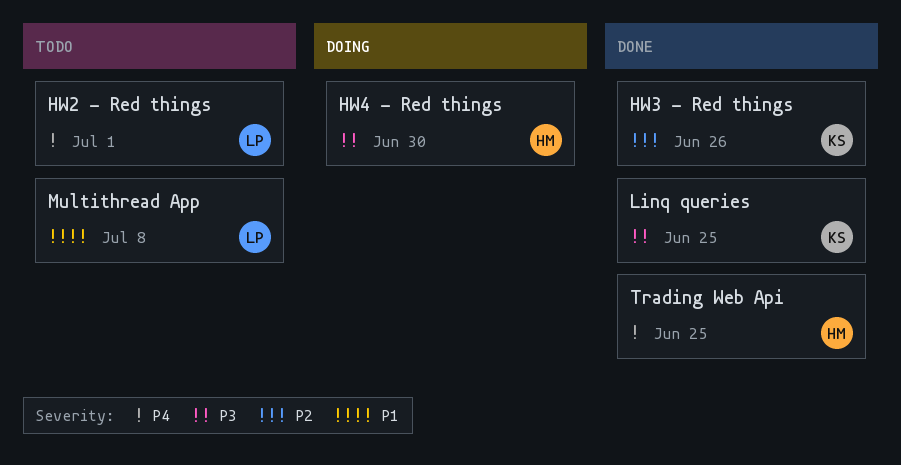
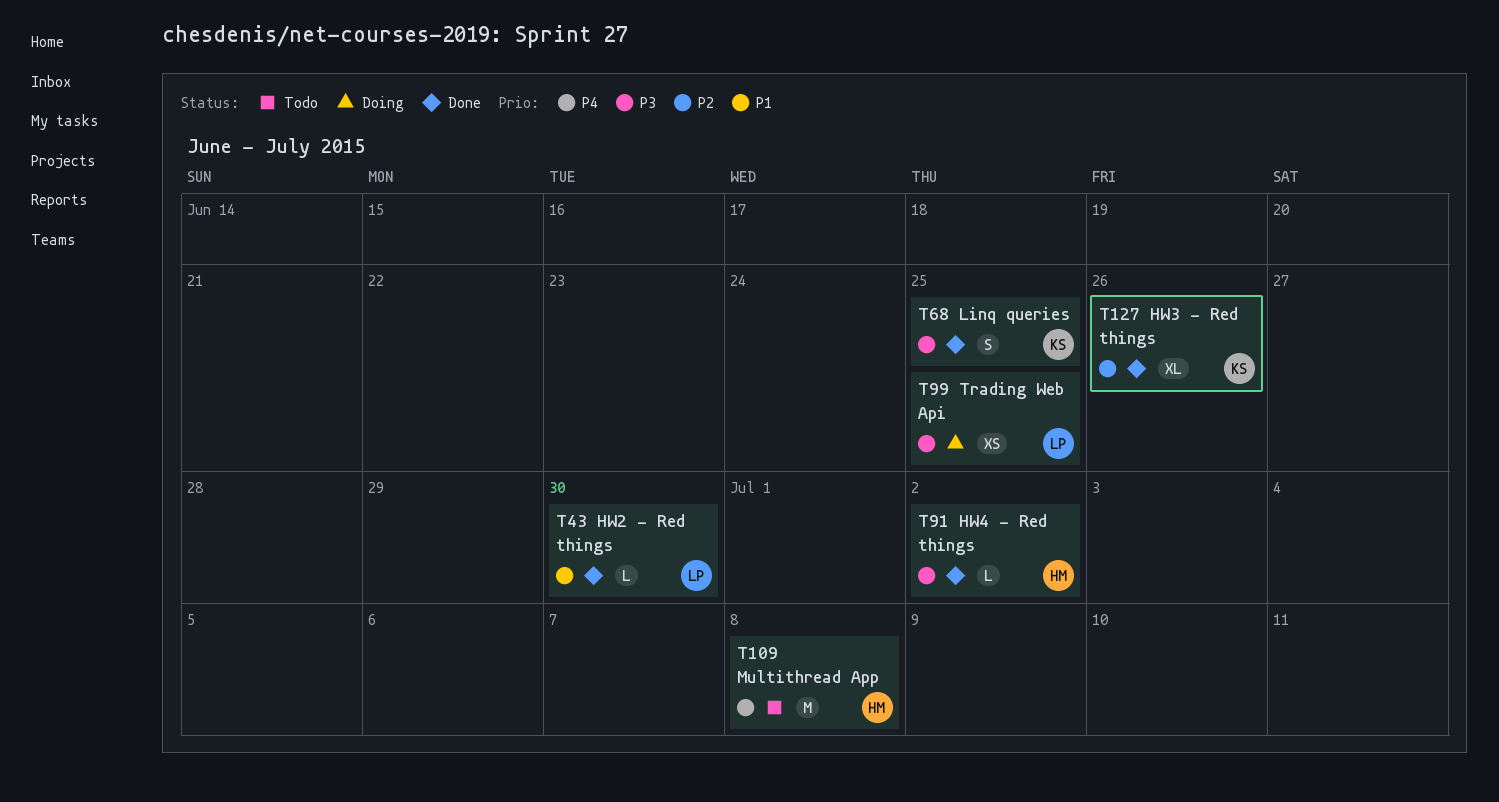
HW2 - Red things, status: Todo -> Done
HW2 - Red things, priority: P4 -> P1
HW2 - Red things, due: Jul 1 -> Jun 30
HW4 - Red things, status: Doing -> Done
HW4 - Red things, due: Jun 30 -> Jul 2
Multithread App, owner: LP -> HM
Multithread App, priority: P1 -> P4
Trading Web Api, status: Done -> Doing
Trading Web Api, owner: HM -> LP
Trading Web Api, priority: P4 -> P3

